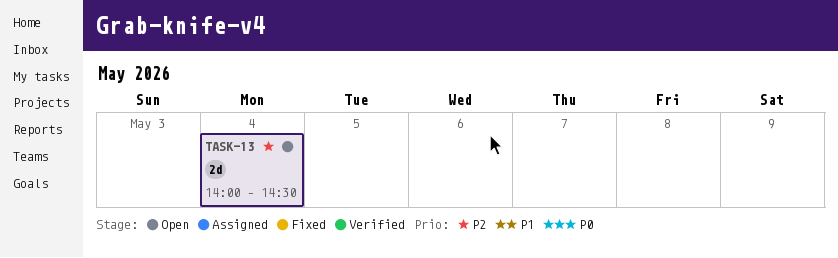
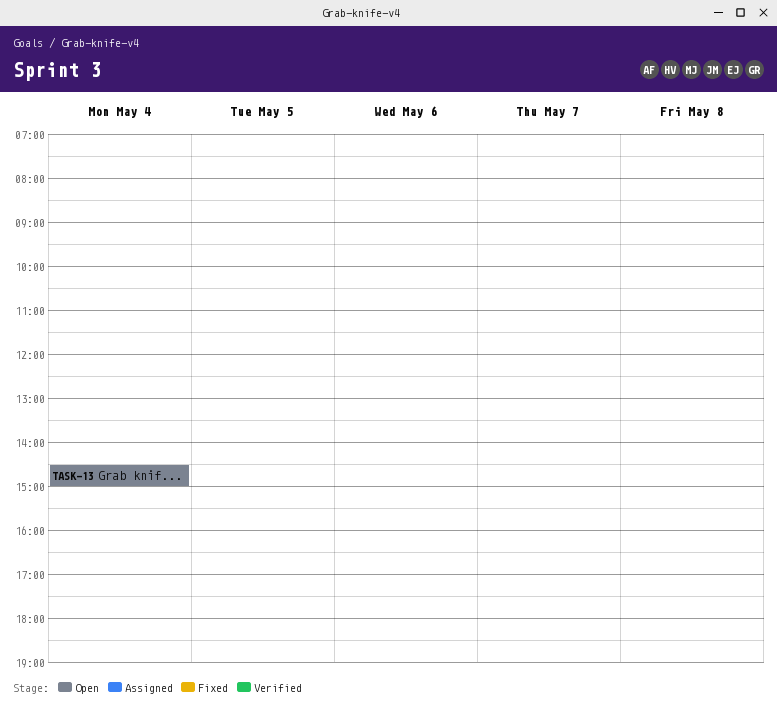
TASK-13, begins: 14:00 -> 14:30
TASK-13, ends: 14:30 -> 15:00

